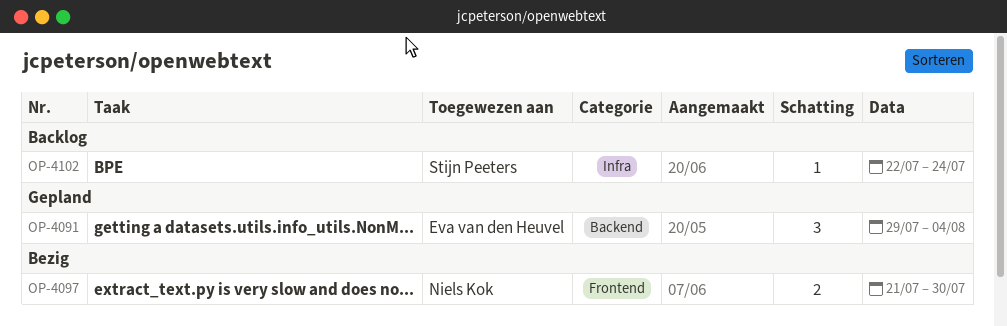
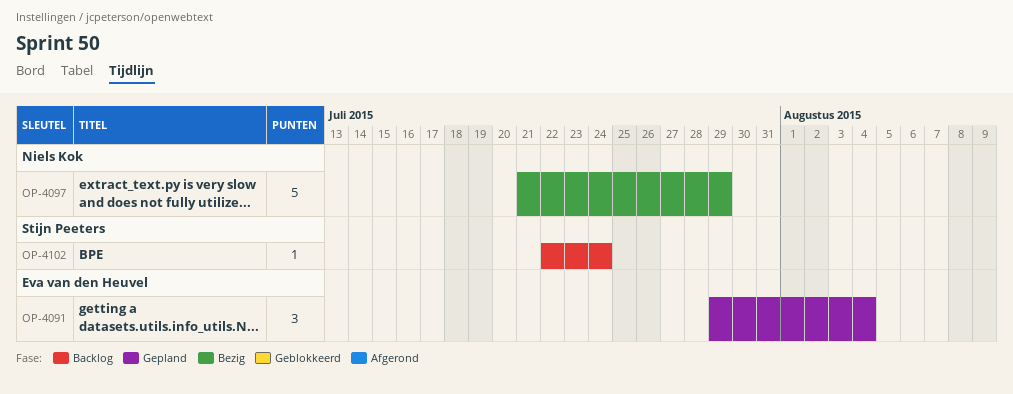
OP-4097, estimate: 2 -> 5
OP-4097, due: Jul 30 -> Jul 29

